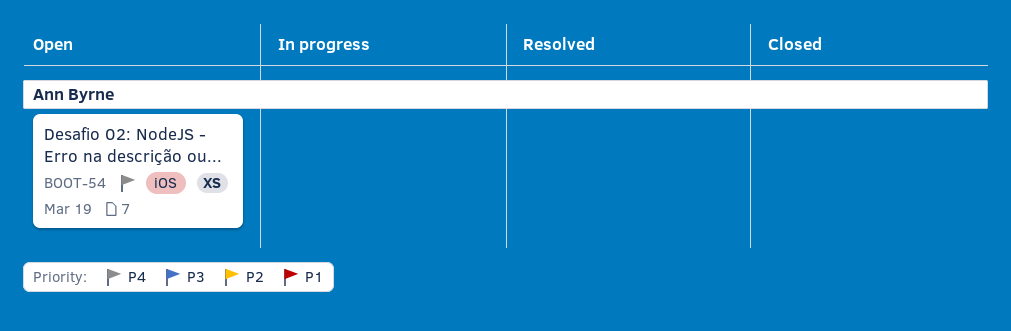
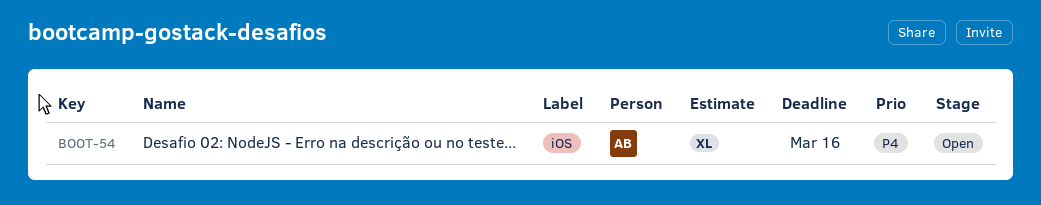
BOOT-54, estimate: XS -> XL
BOOT-54, due: Mar 19 -> Mar 16

